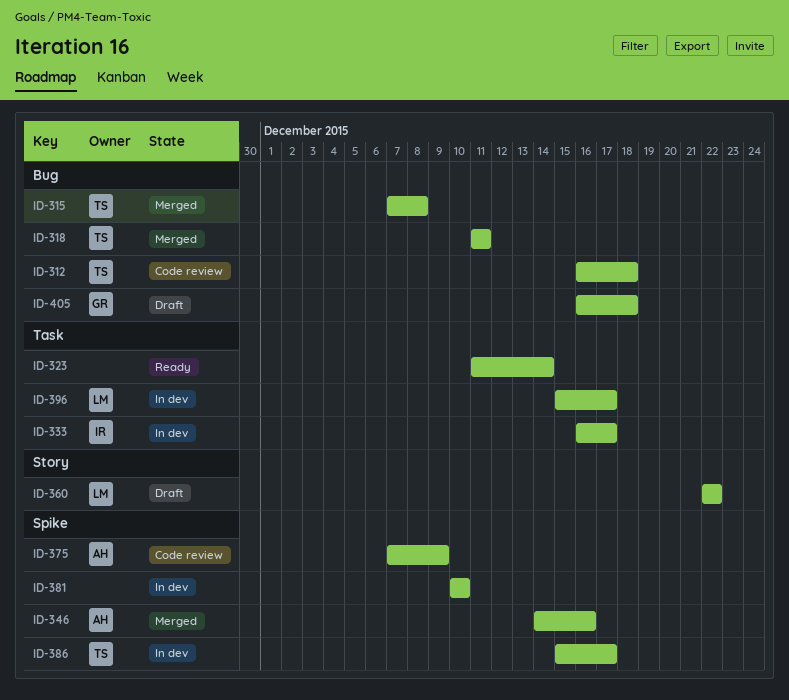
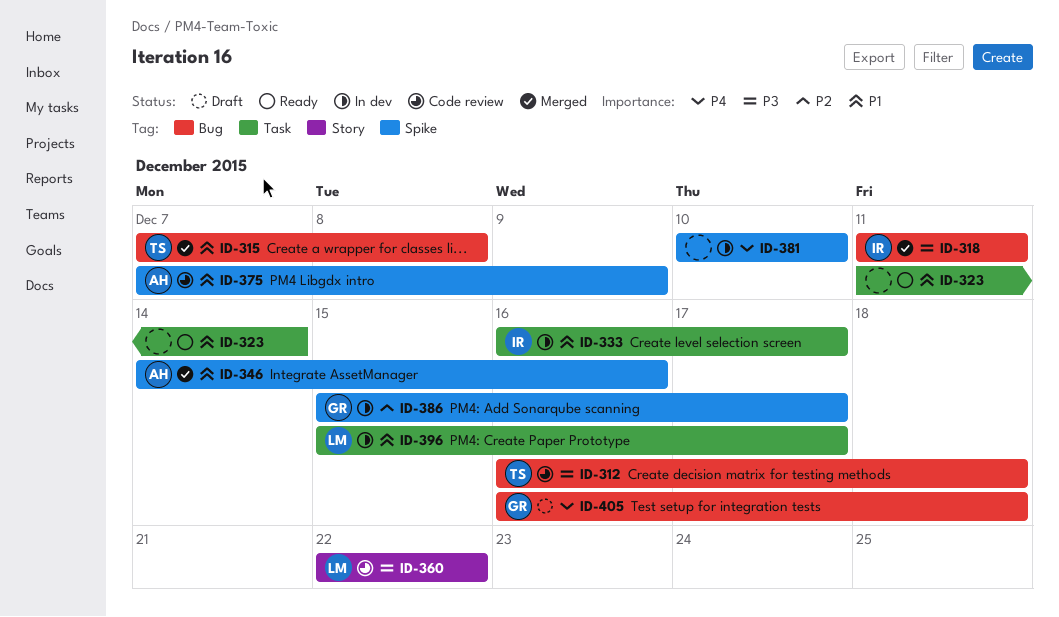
ID-318, owner: TS -> IR
ID-360, status: Draft -> Code review
ID-386, owner: TS -> GR

